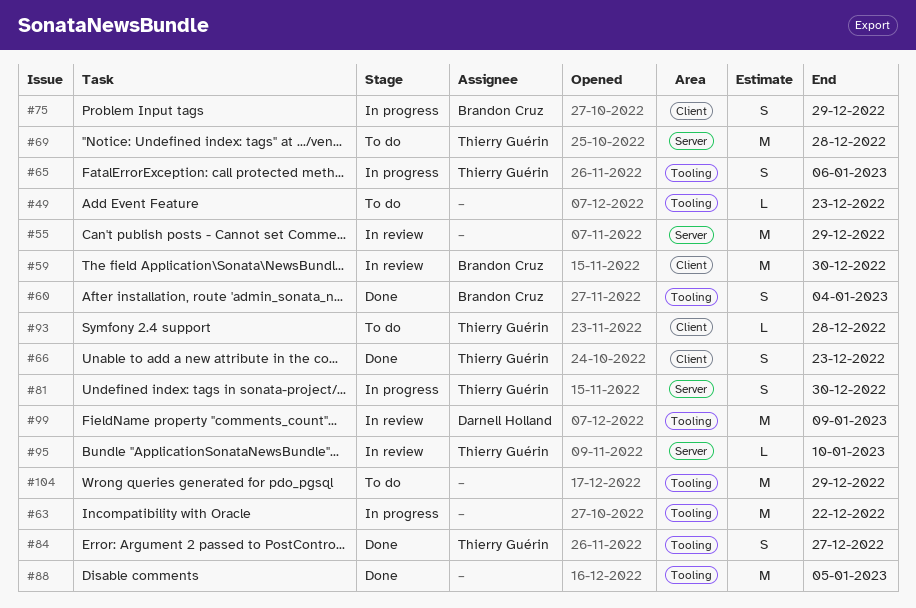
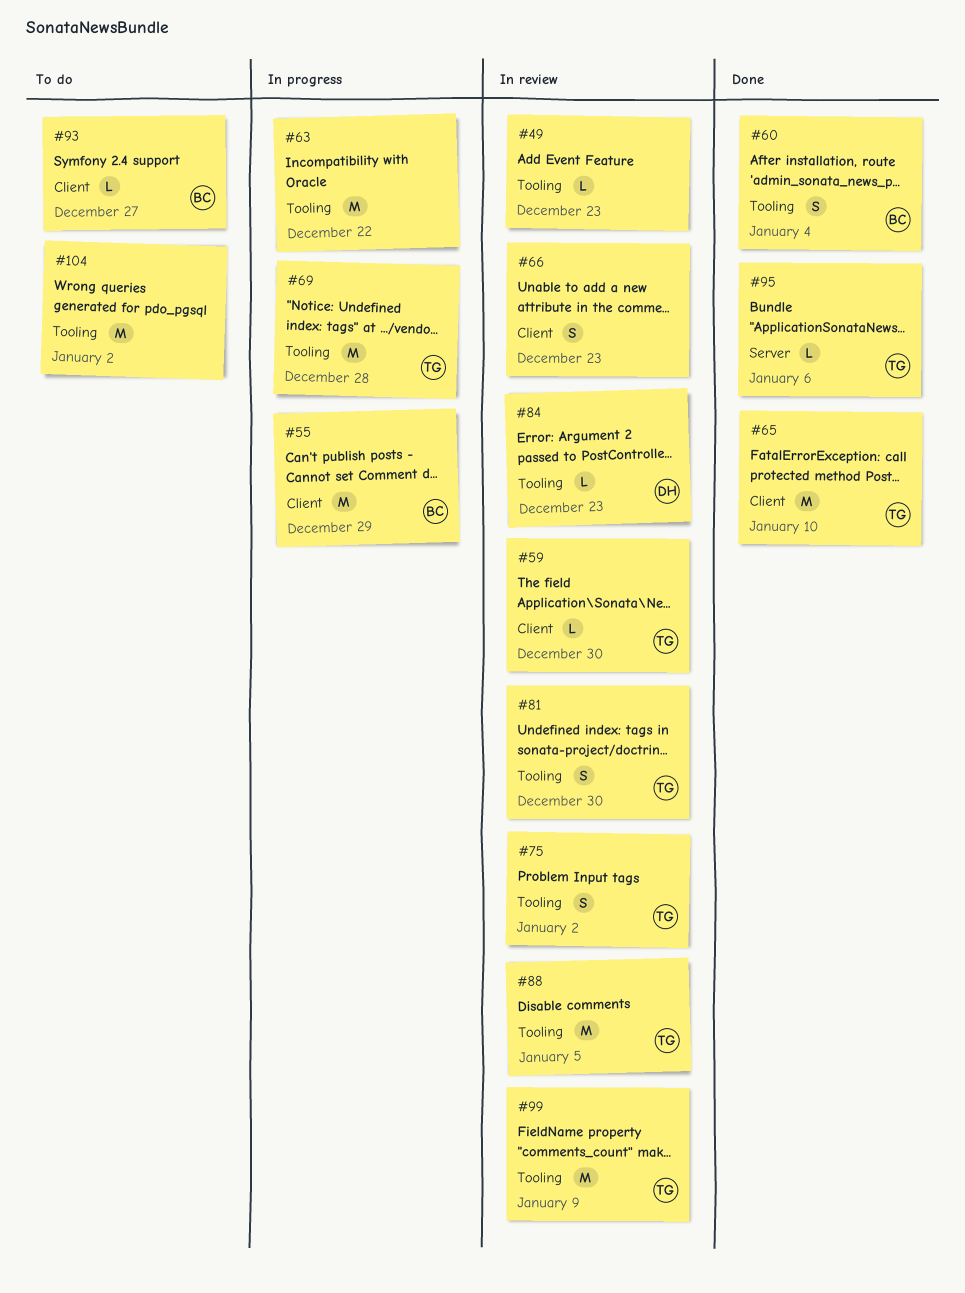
#49, status: To do -> In review
#55, status: In review -> In progress
#55, owner: none -> Brandon Cruz
#55, label: Server -> Client
#59, owner: Brandon Cruz -> Thierry Guérin
#59, estimate: M -> L
#65, status: In progress -> Done
#65, label: Tooling -> Client
#65, estimate: S -> M
#65, due: Jan 6 -> Jan 10
#66, status: Done -> In review
#66, owner: Thierry Guérin -> none
#69, status: To do -> In progress
#69, label: Server -> Tooling
#75, status: In progress -> In review
#75, owner: Brandon Cruz -> Thierry Guérin
#75, label: Client -> Tooling
#75, due: Dec 29 -> Jan 2
#81, status: In progress -> In review
#81, label: Server -> Tooling
#84, status: Done -> In review
#84, owner: Thierry Guérin -> Darnell Holland
#84, estimate: S -> L
#84, due: Dec 27 -> Dec 23
#88, status: Done -> In review
#88, owner: none -> Thierry Guérin
#93, owner: Thierry Guérin -> Brandon Cruz
#93, due: Dec 28 -> Dec 27
#95, status: In review -> Done
#95, due: Jan 10 -> Jan 6
#99, owner: Darnell Holland -> Thierry Guérin
#104, due: Dec 29 -> Jan 2

